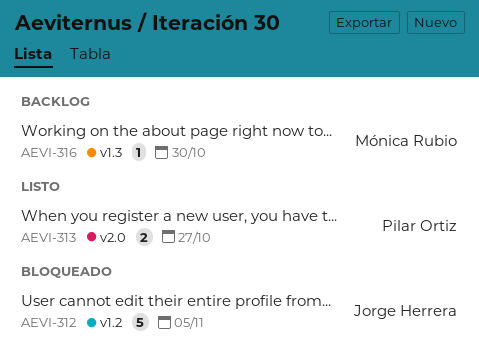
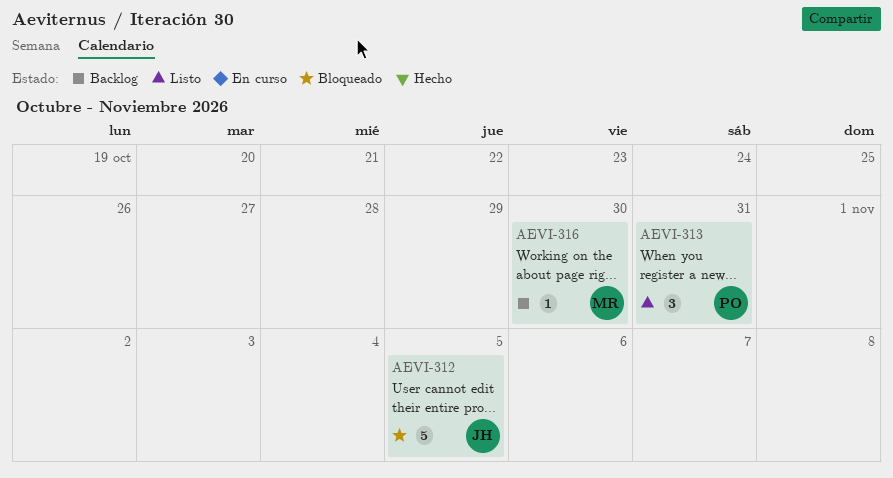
AEVI-313, estimate: 2 -> 3
AEVI-313, due: Oct 27 -> Oct 31

